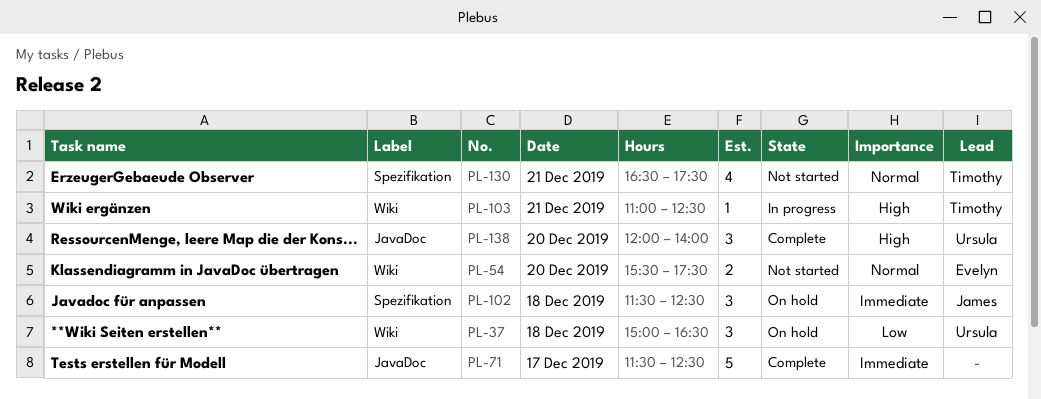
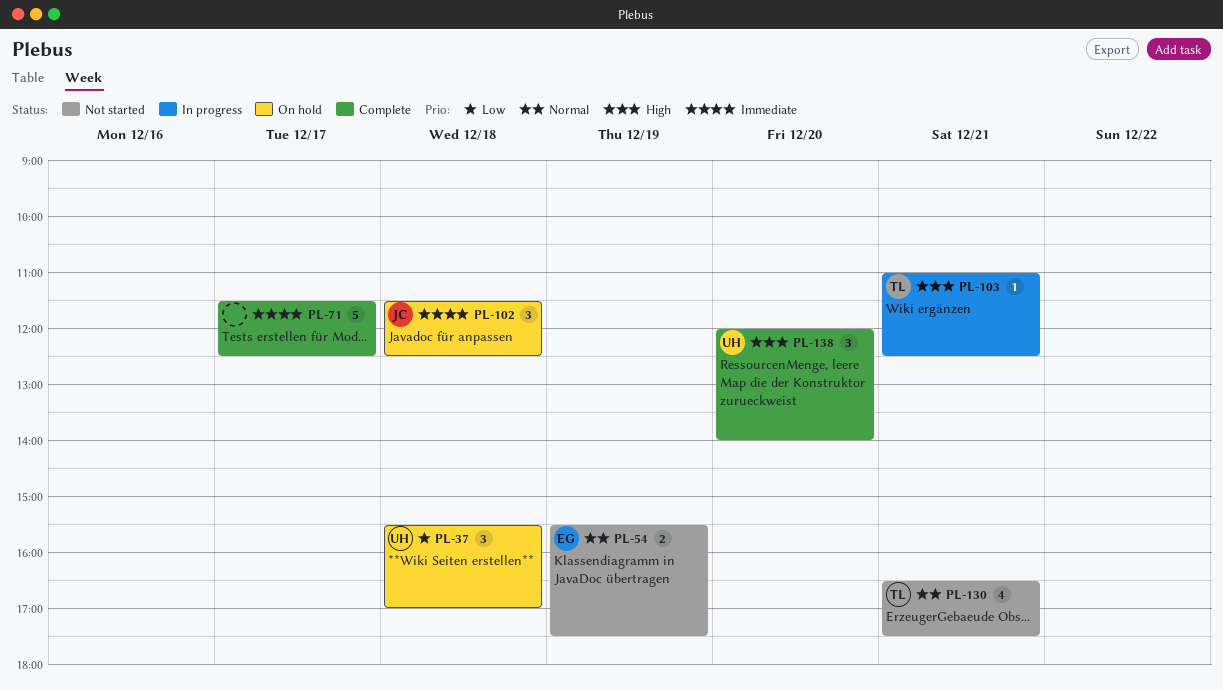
PL-37, begins: 15:00 -> 15:30
PL-37, ends: 16:30 -> 17:00
PL-54, day: Dec 20 -> Dec 19

